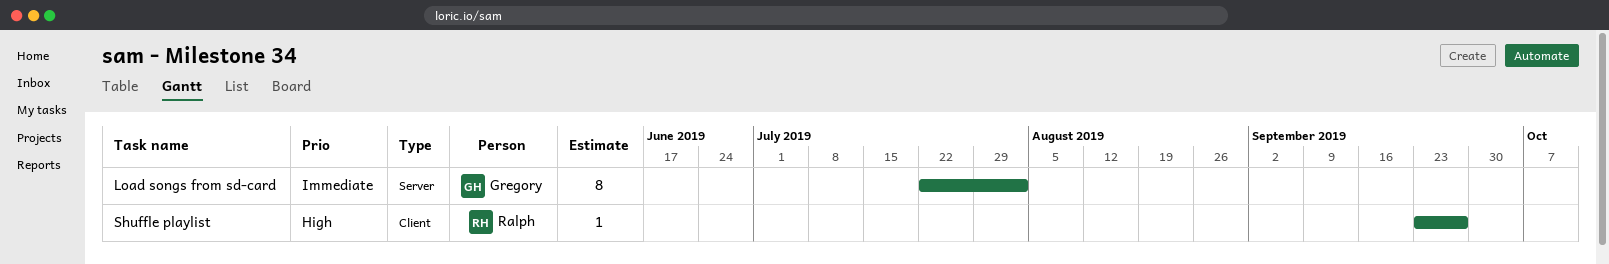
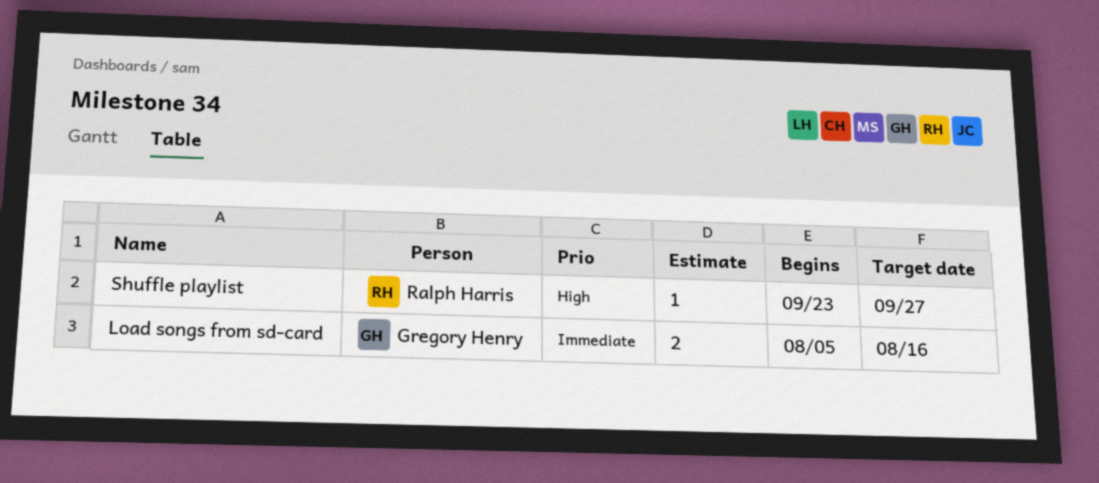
Load songs from sd-card, estimate: 8 -> 2
Load songs from sd-card, start: Jul 22 -> Aug 5
Load songs from sd-card, due: Aug 2 -> Aug 16

